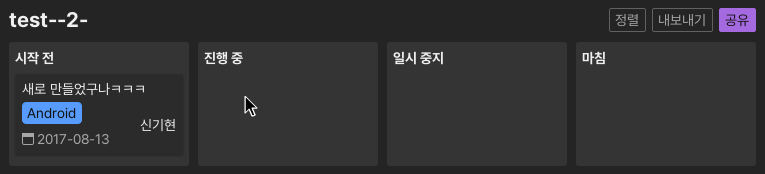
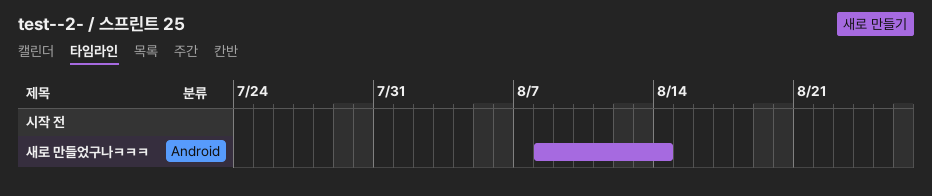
새로 만들었구나ㅋㅋㅋ, due: Aug 13 -> Aug 14

